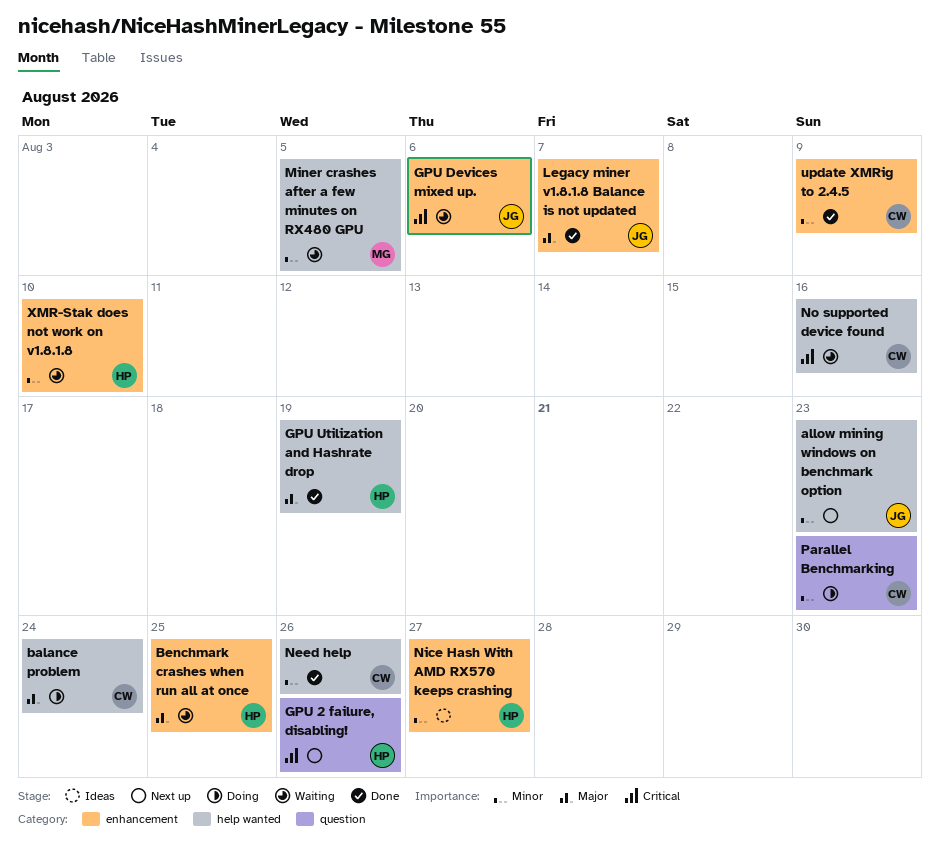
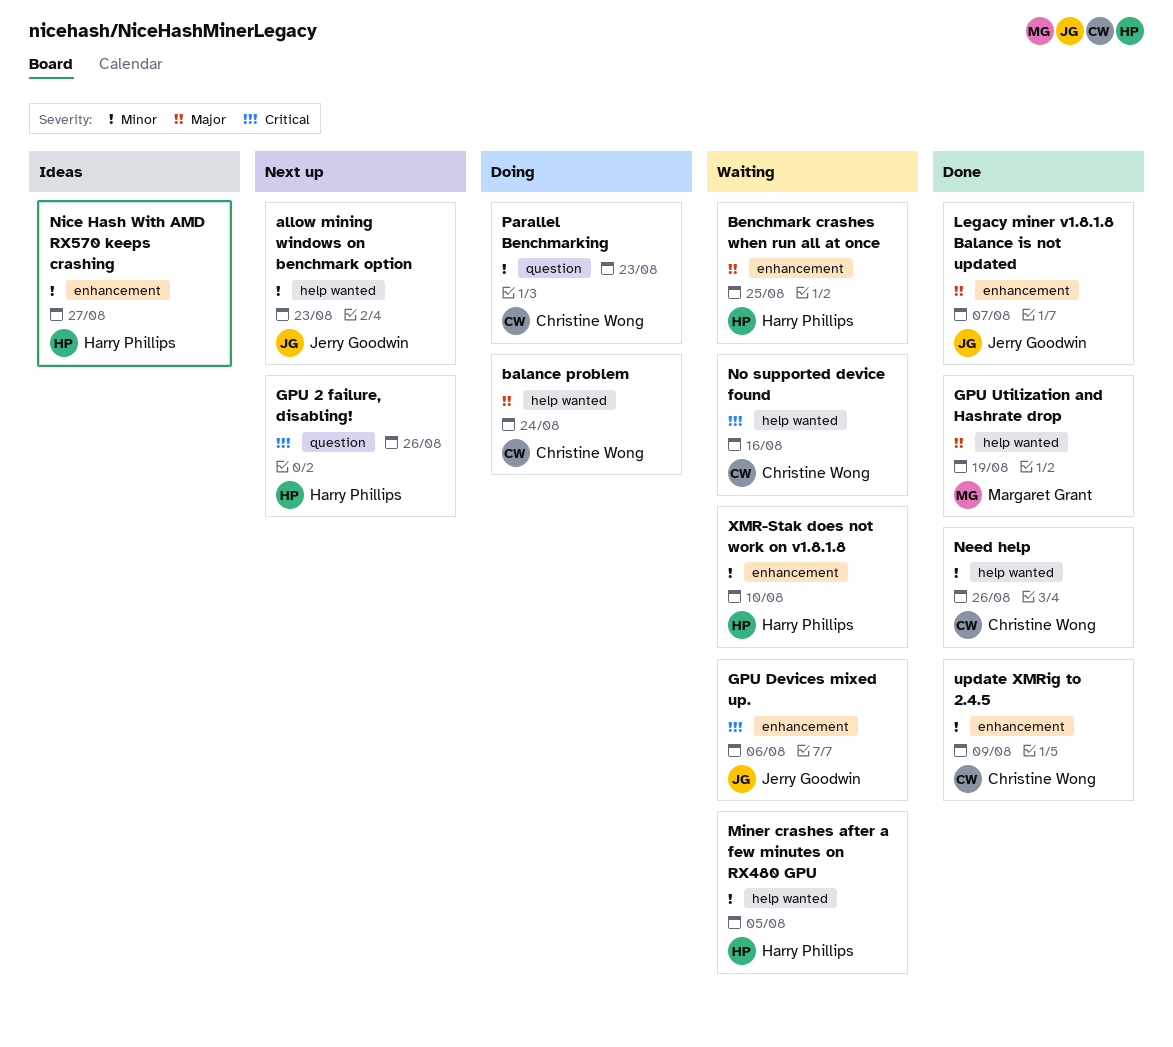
GPU Utilization and Hashrate drop, owner: Harry Phillips -> Margaret Grant
Miner crashes after a few minutes on RX480 GPU, owner: Margaret Grant -> Harry Phillips

